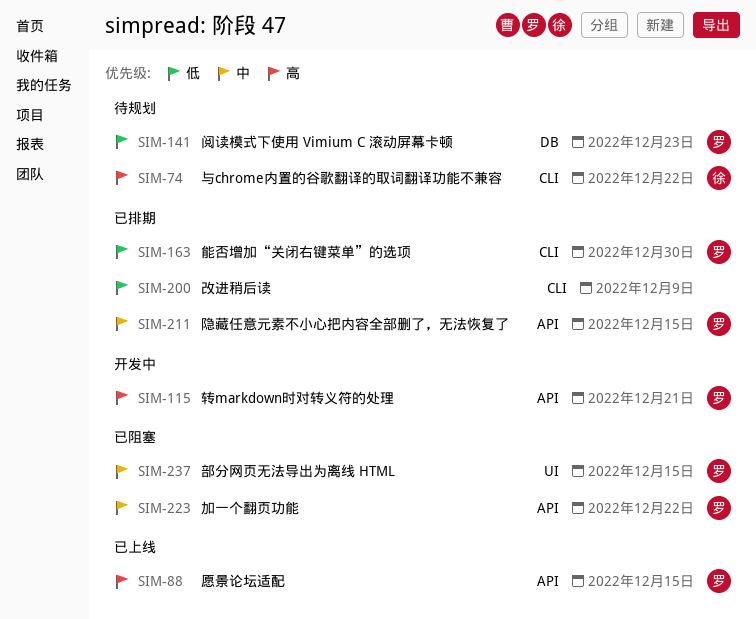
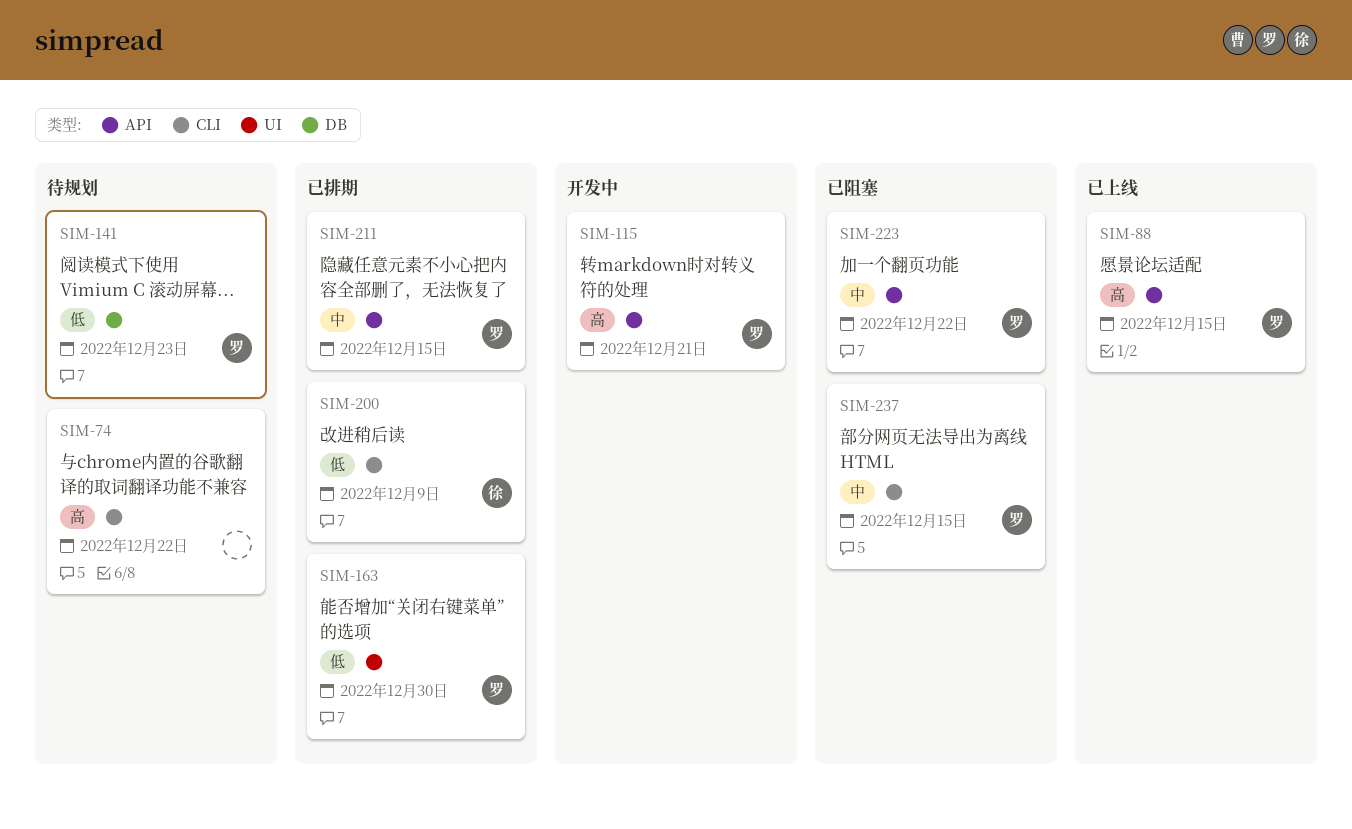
SIM-74, owner: 徐 -> none
SIM-163, label: CLI -> UI
SIM-200, owner: none -> 徐
SIM-237, label: UI -> CLI

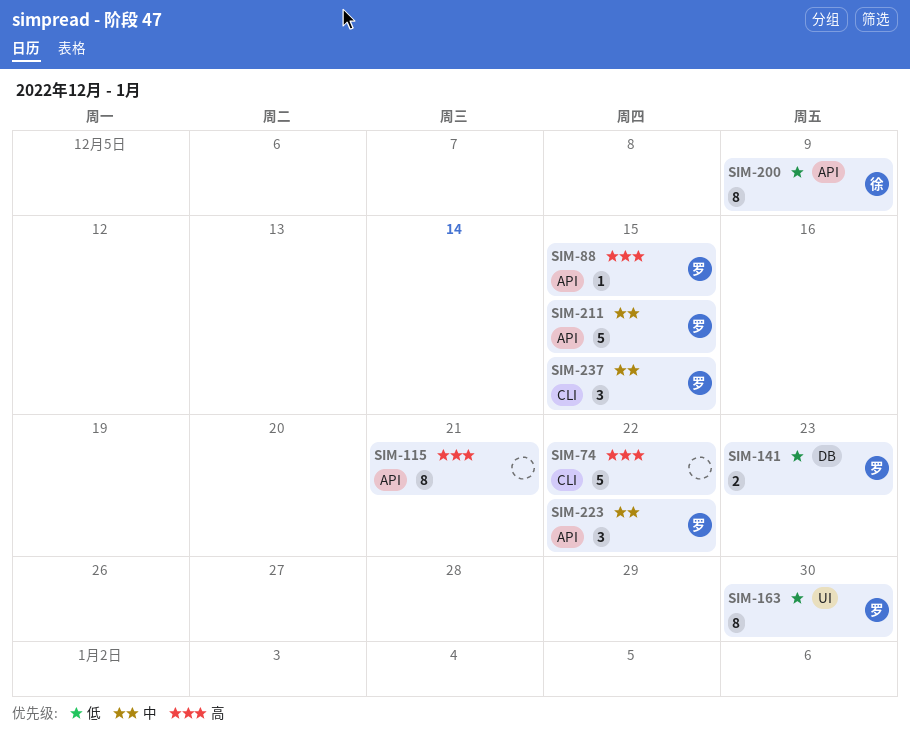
SIM-115, owner: 罗 -> none
SIM-200, label: CLI -> API

